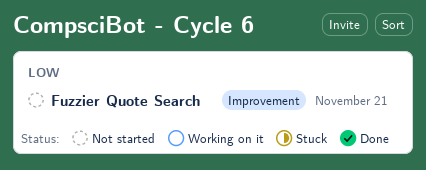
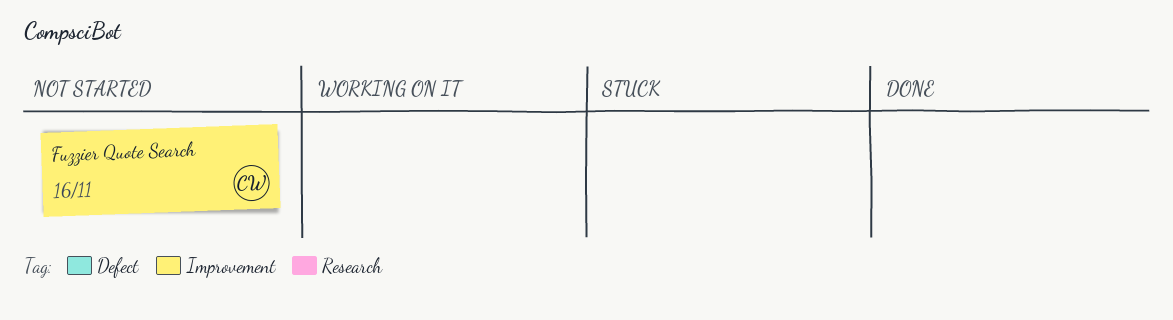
Fuzzier Quote Search, due: Nov 21 -> Nov 16

